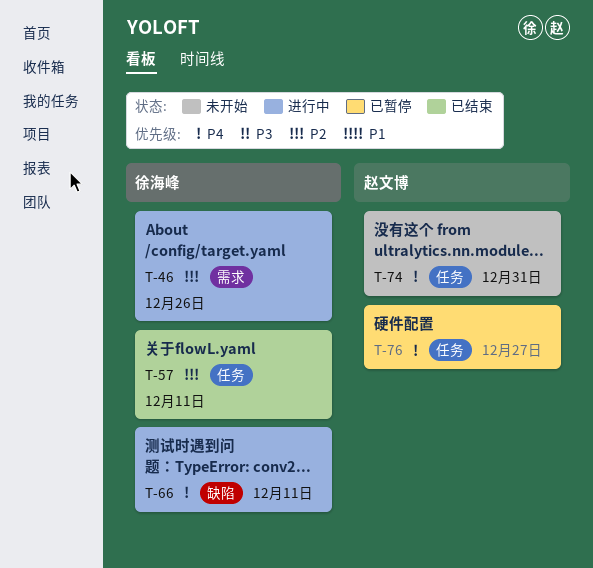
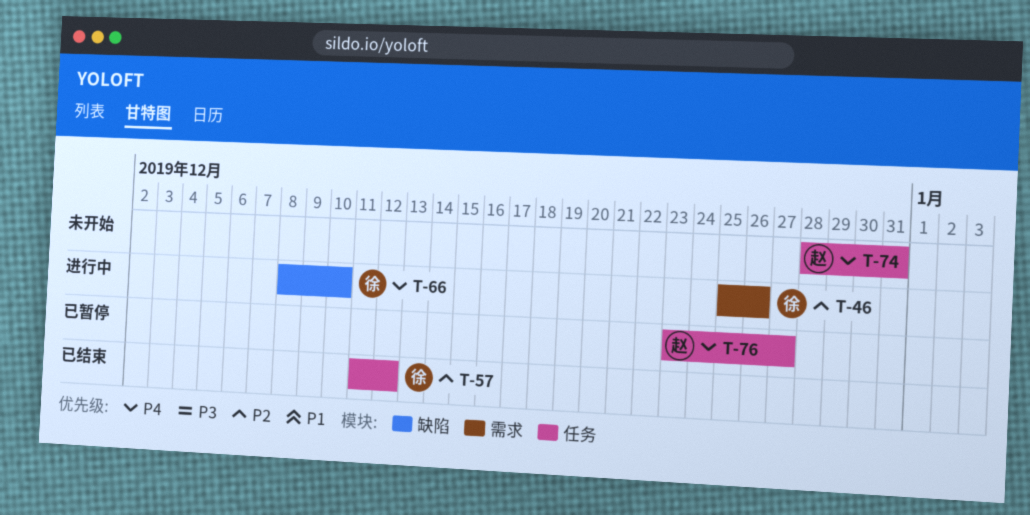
T-57, due: Dec 11 -> Dec 12
T-66, due: Dec 11 -> Dec 10

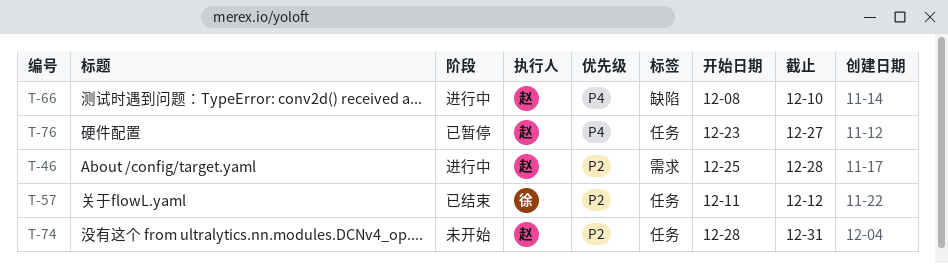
T-46, owner: 徐 -> 赵
T-46, due: Dec 26 -> Dec 28
T-66, owner: 徐 -> 赵
T-74, priority: P4 -> P2

